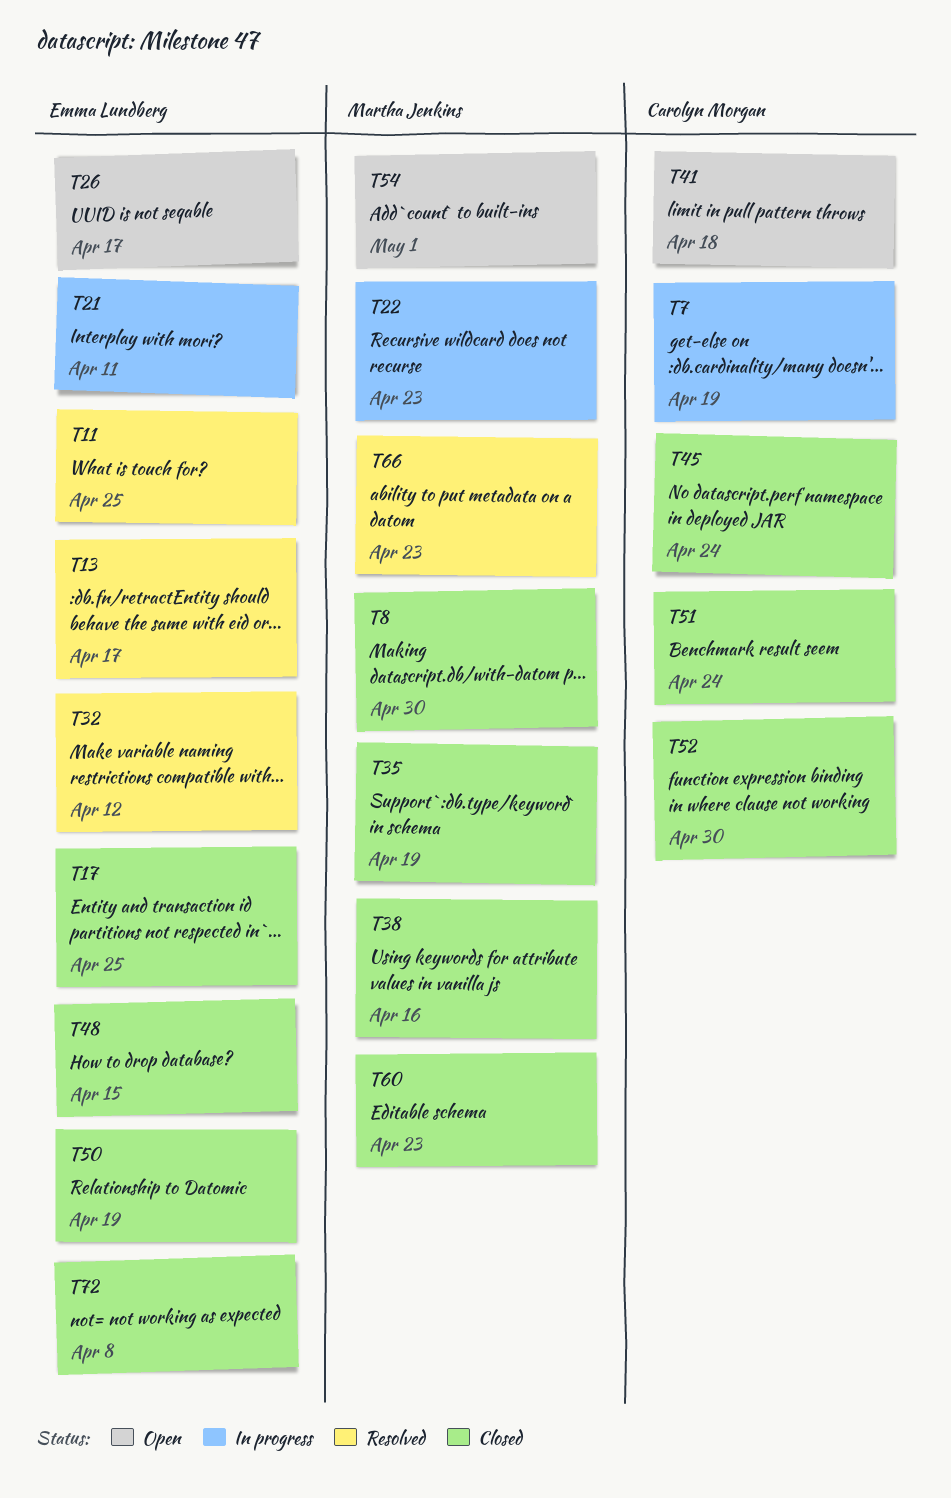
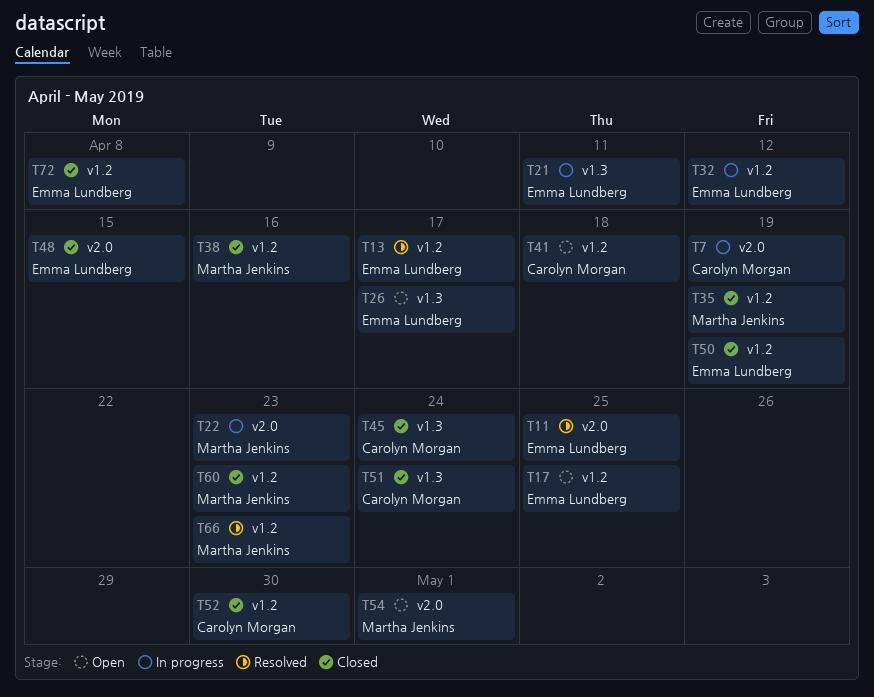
T8: present -> none
T17, status: Closed -> Open
T32, status: Resolved -> In progress

